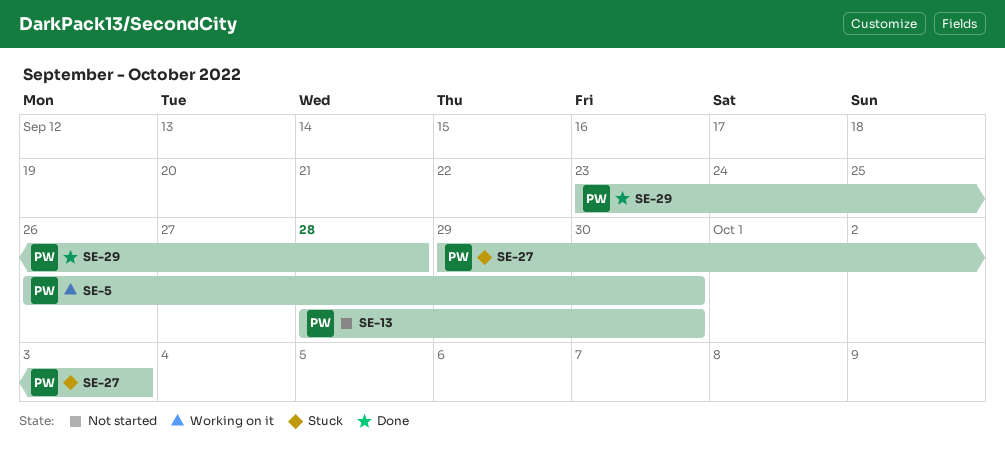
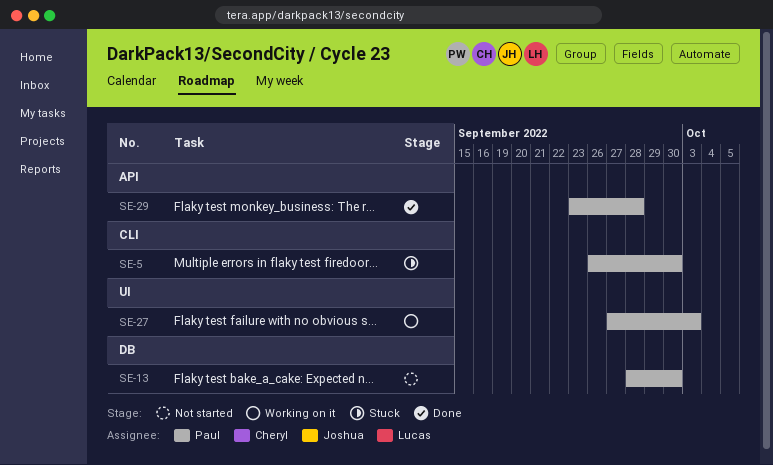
SE-5, status: Working on it -> Stuck
SE-27, status: Stuck -> Working on it
SE-27, start: Sep 29 -> Sep 27

